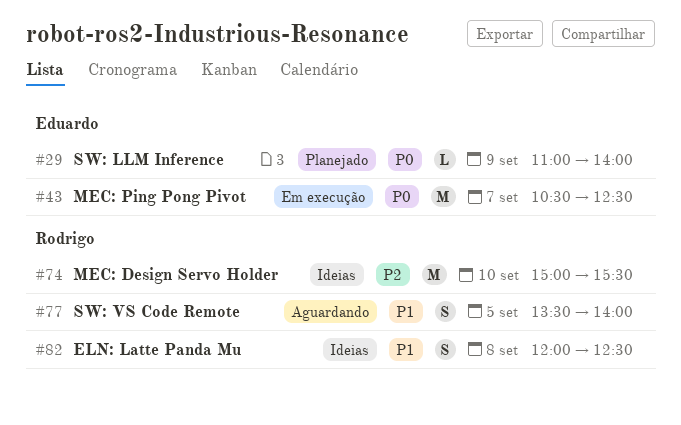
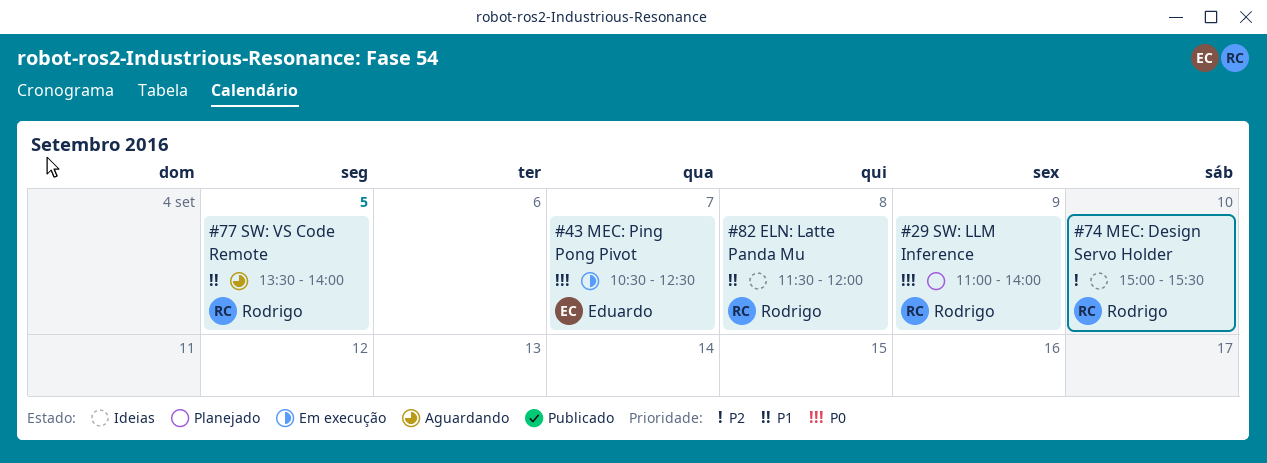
#29, owner: Eduardo -> Rodrigo
#82, begins: 12:00 -> 11:30
#82, ends: 12:30 -> 12:00

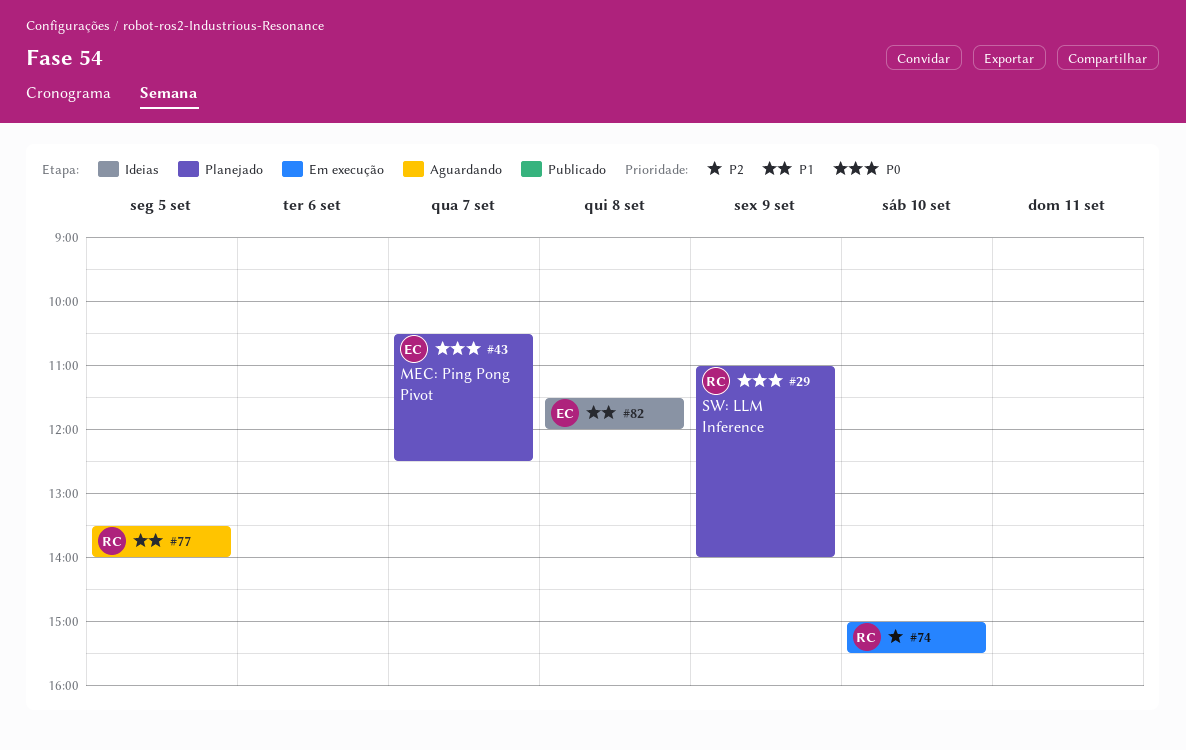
#43, status: Em execução -> Planejado
#74, status: Ideias -> Em execução
#82, owner: Rodrigo -> Eduardo

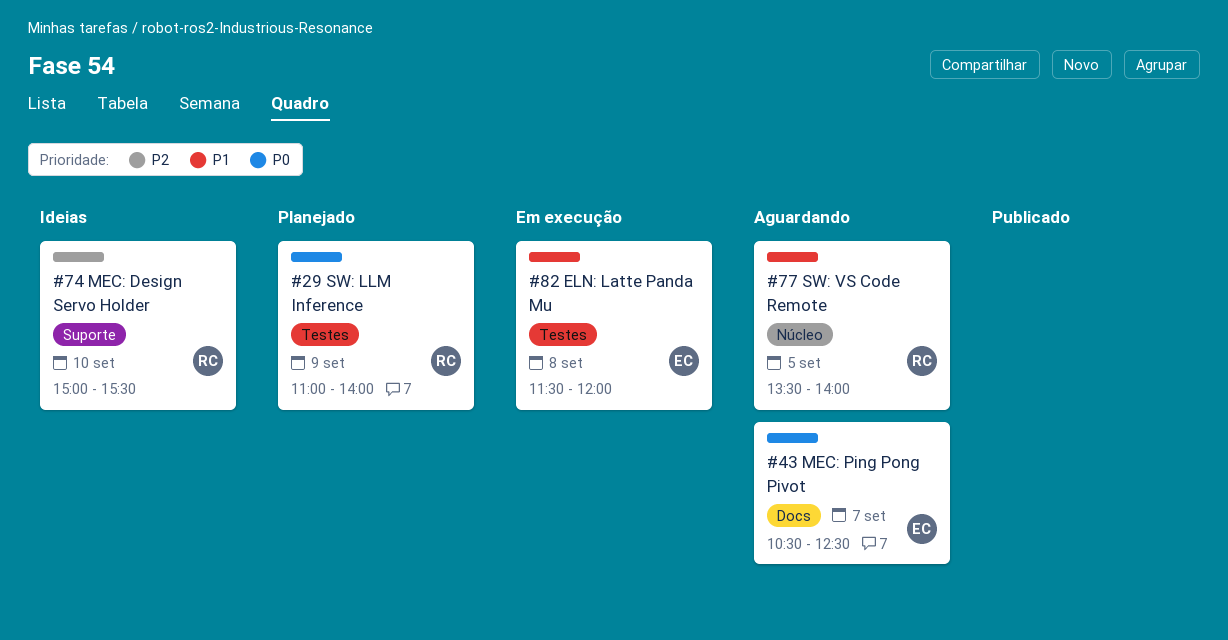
#43, status: Planejado -> Aguardando
#74, status: Em execução -> Ideias
#82, status: Ideias -> Em execução

